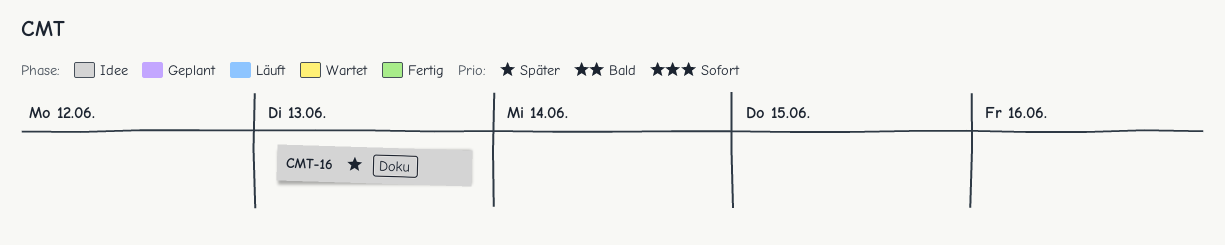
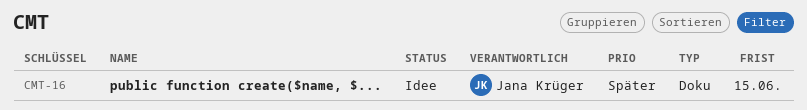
CMT-16, due: Jun 13 -> Jun 15

